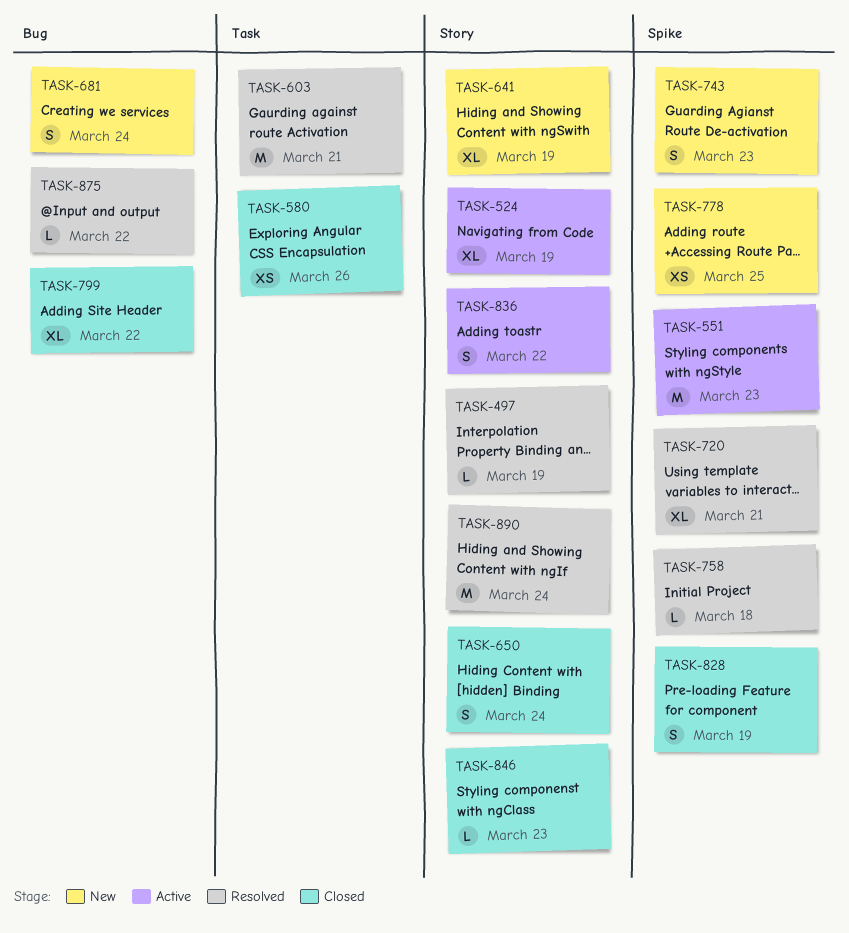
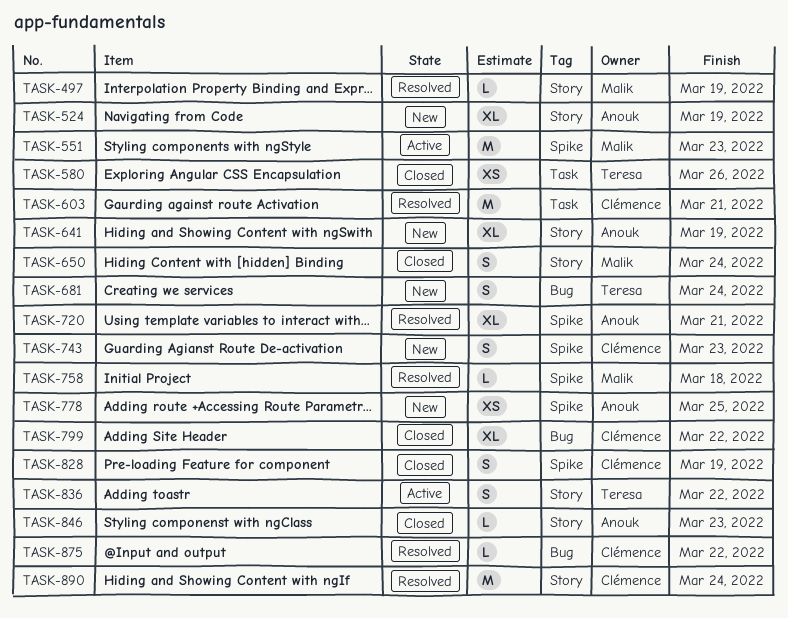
TASK-524, status: Active -> New

